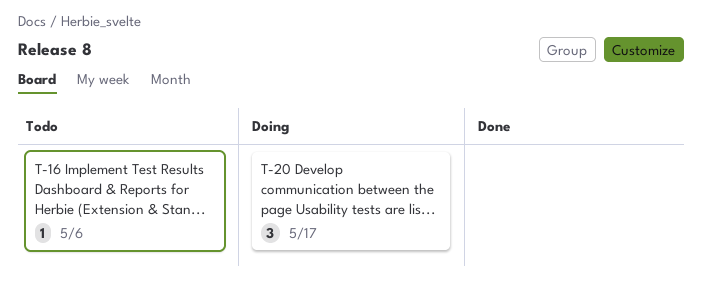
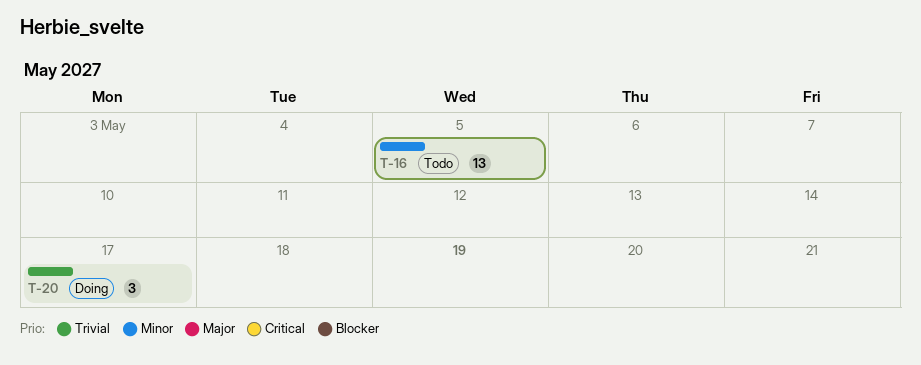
T-16, estimate: 1 -> 13
T-16, due: May 6 -> May 5

